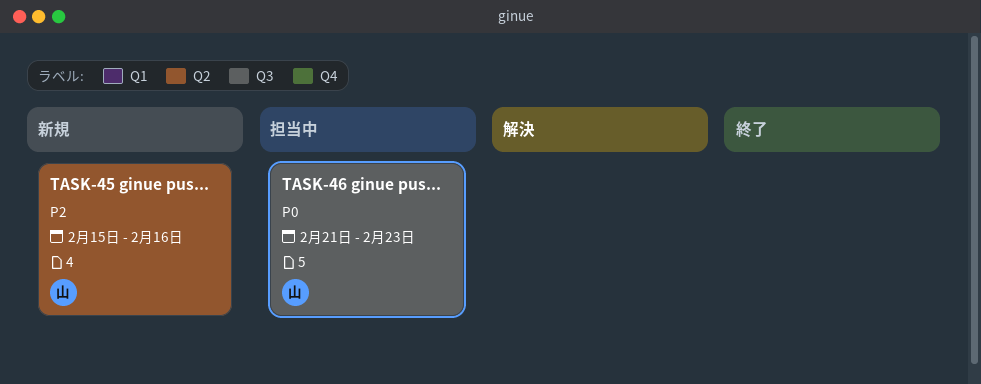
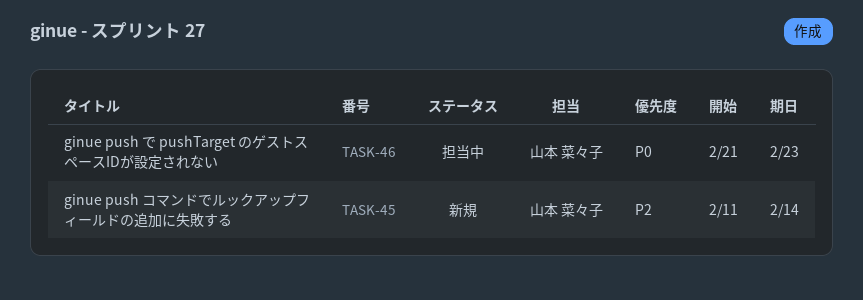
TASK-45, start: Feb 15 -> Feb 11
TASK-45, due: Feb 16 -> Feb 14

